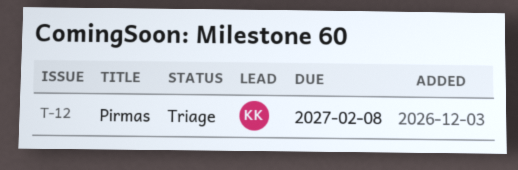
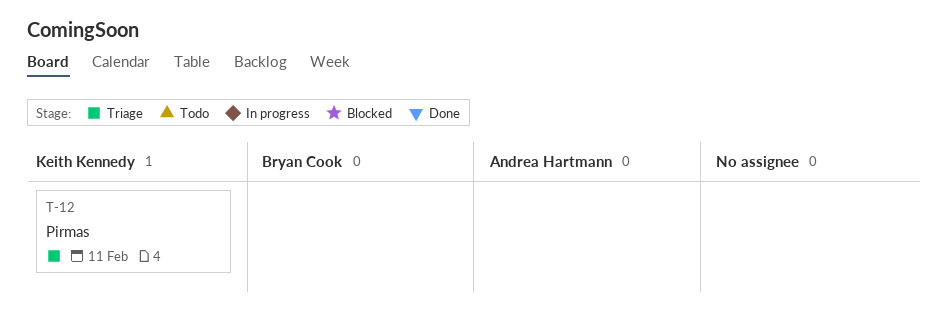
T-12, due: Feb 8 -> Feb 11

